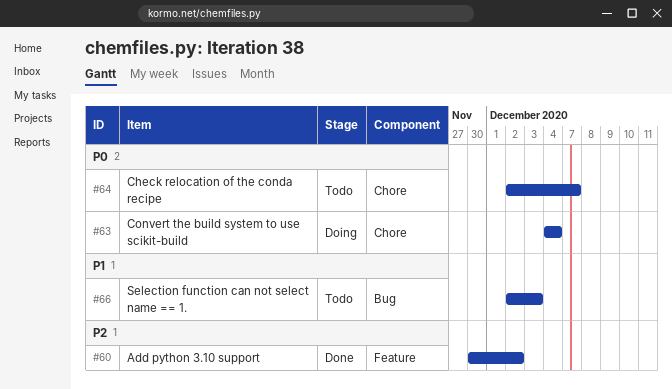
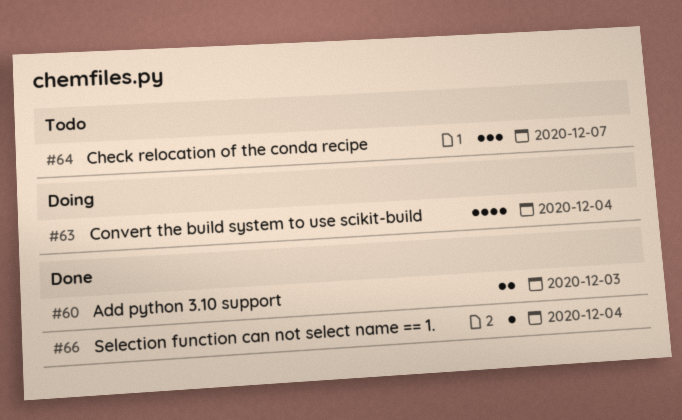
#60, due: Dec 2 -> Dec 3
#66, status: Todo -> Done
#66, due: Dec 3 -> Dec 4

